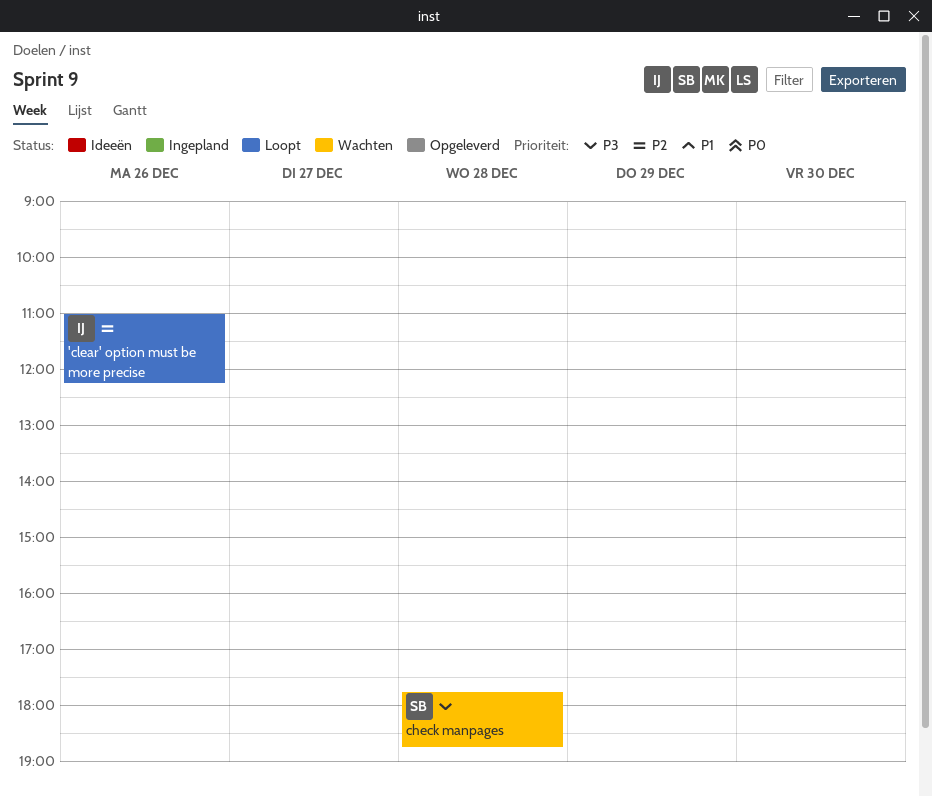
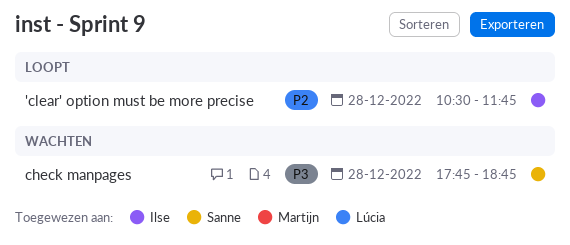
'clear' option must be more precise, day: Dec 26 -> Dec 28
'clear' option must be more precise, begins: 11:00 -> 10:30
'clear' option must be more precise, ends: 12:15 -> 11:45

